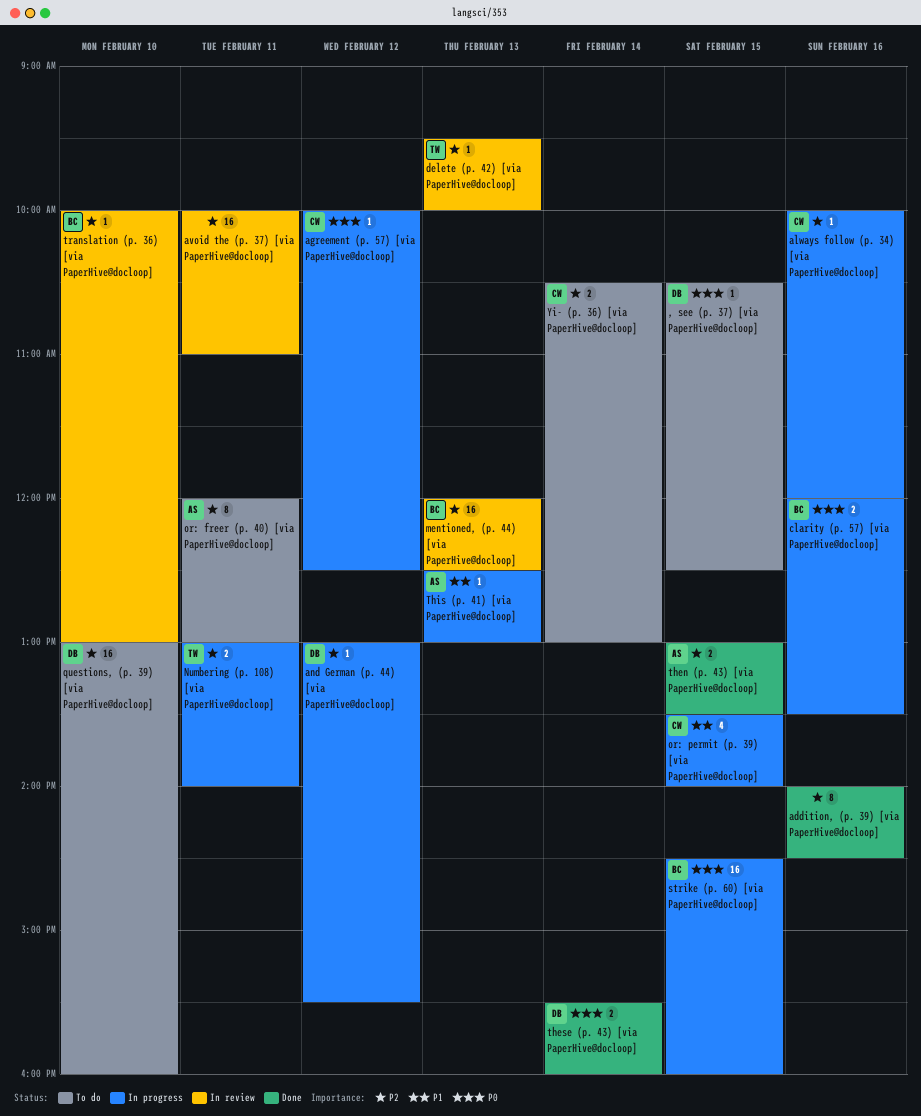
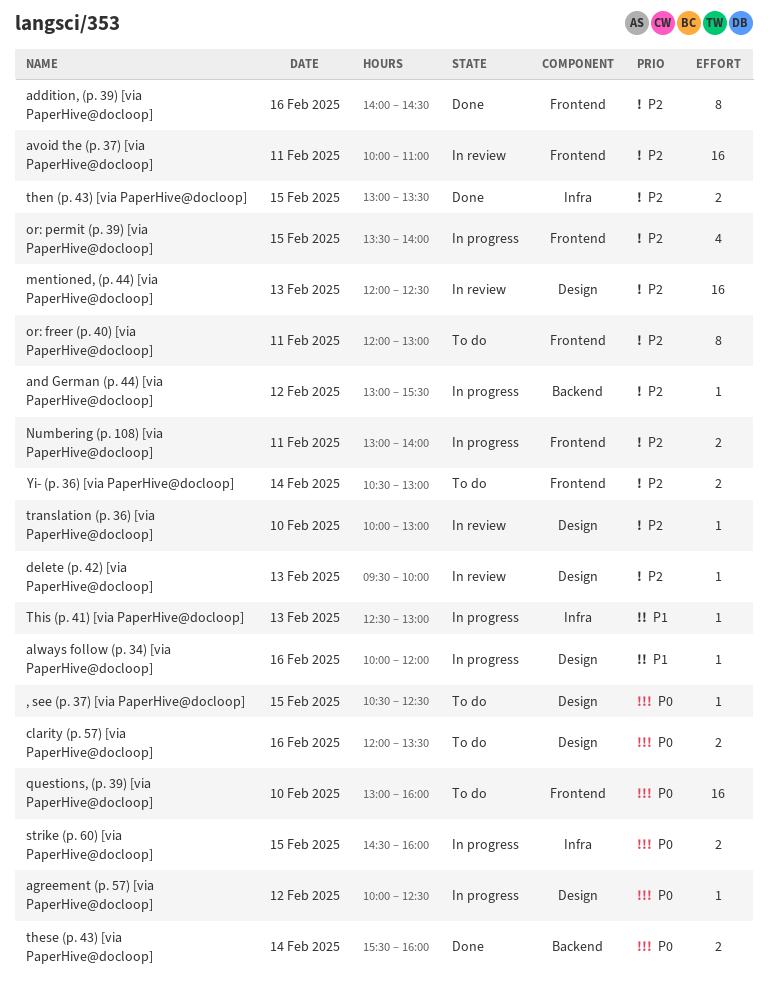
always follow (p. 34) [via PaperHive@docloop], priority: P2 -> P1
clarity (p. 57) [via PaperHive@docloop], status: In progress -> To do
or: permit (p. 39) [via PaperHive@docloop], priority: P1 -> P2
questions, (p. 39) [via PaperHive@docloop], priority: P2 -> P0
strike (p. 60) [via PaperHive@docloop], estimate: 16 -> 2

